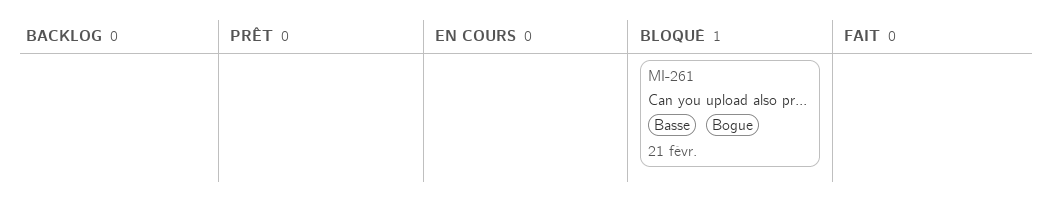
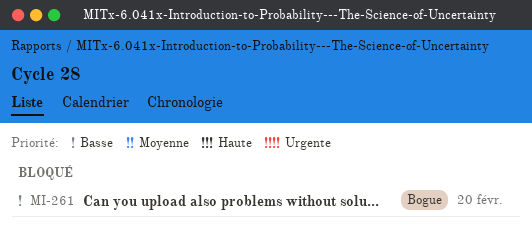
MI-261, due: Feb 21 -> Feb 20

